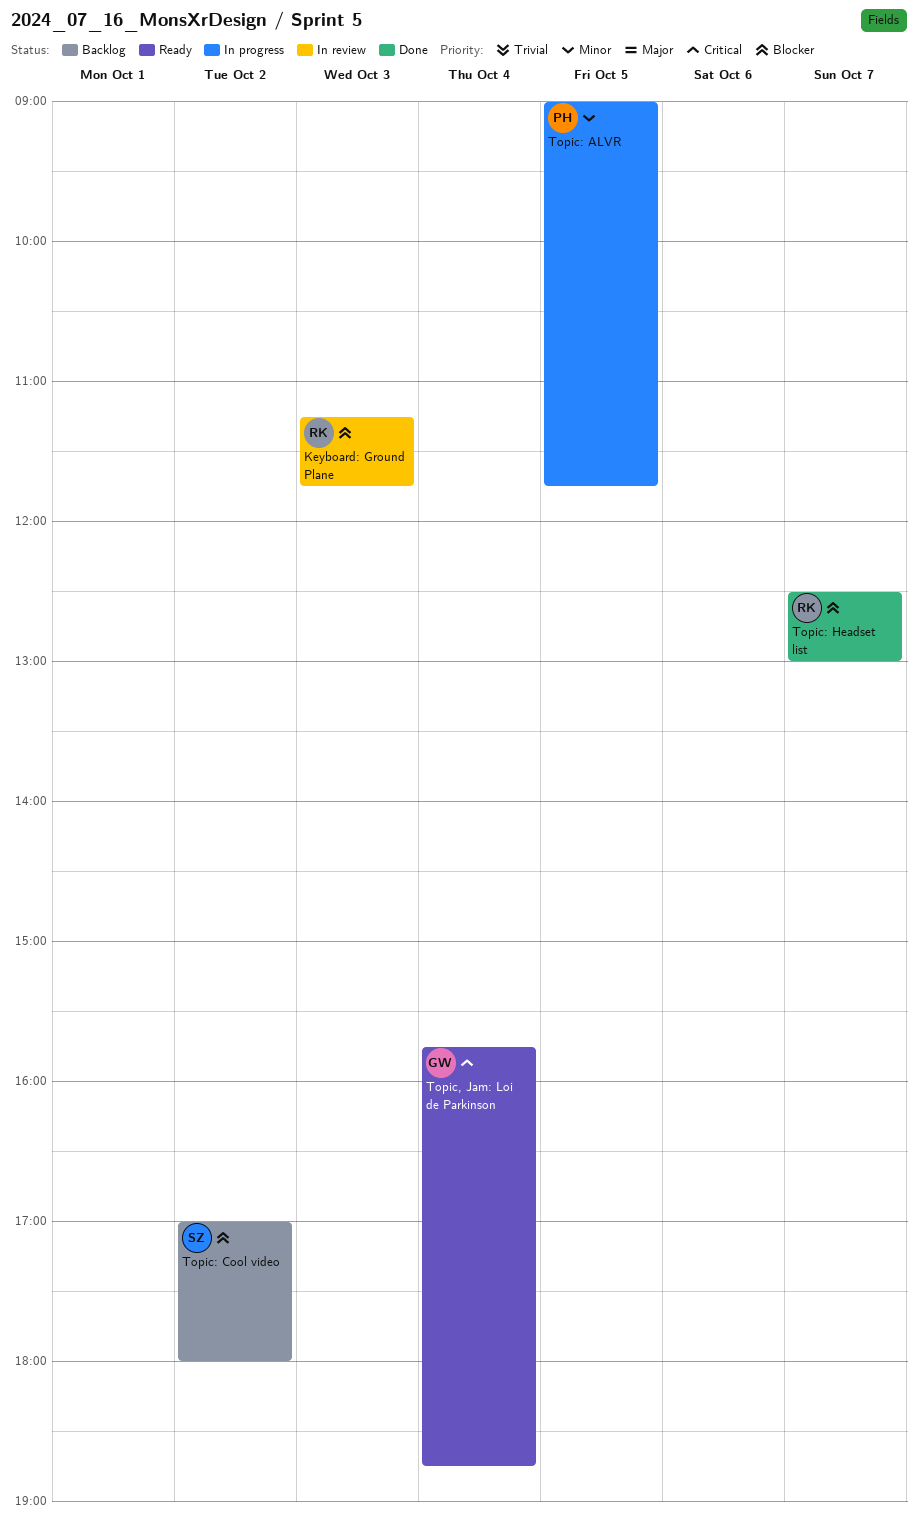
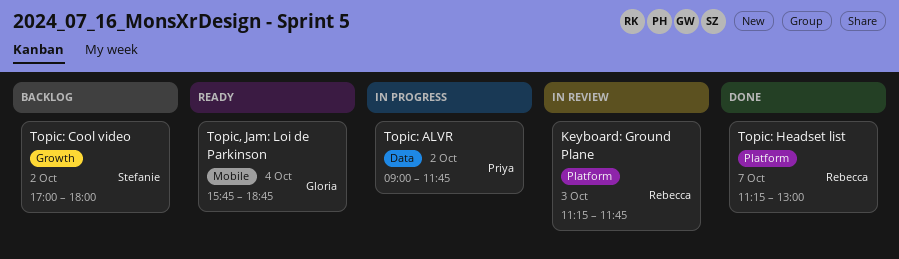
Topic: ALVR, day: Oct 5 -> Oct 2
Topic: Headset list, begins: 12:30 -> 11:15

